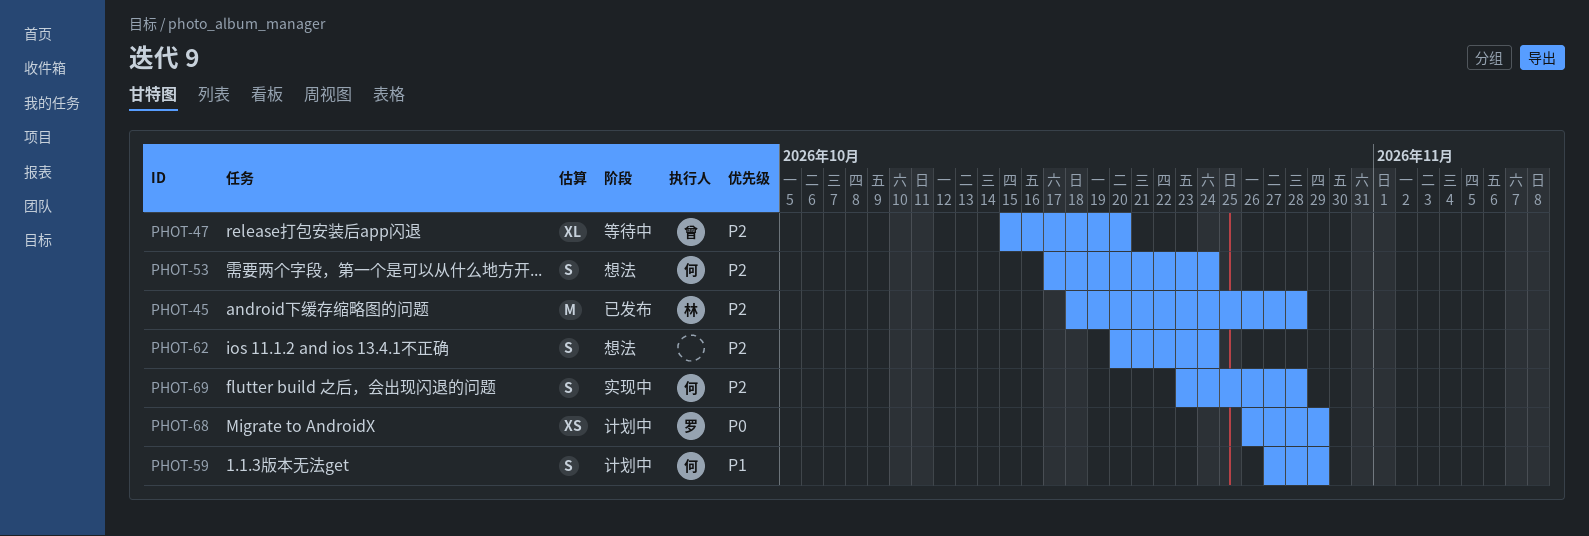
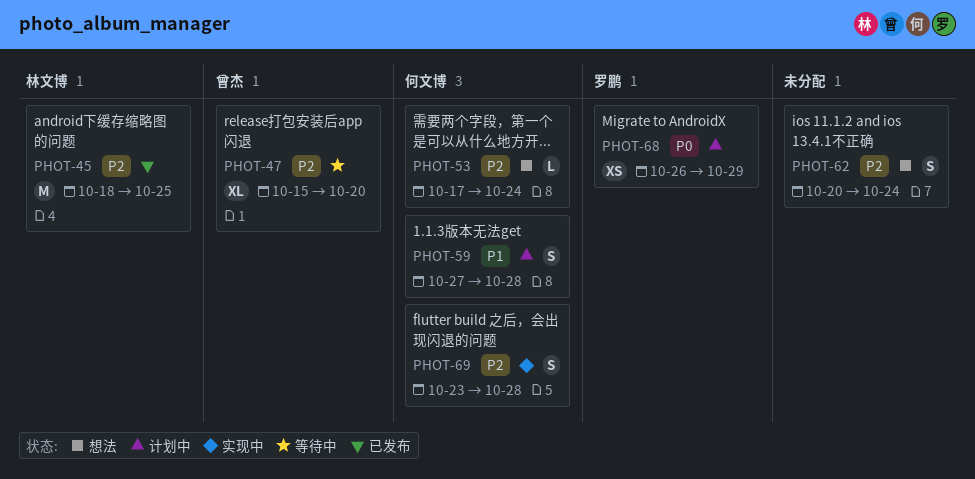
PHOT-45, due: Oct 28 -> Oct 25
PHOT-53, estimate: S -> L
PHOT-59, due: Oct 29 -> Oct 28

